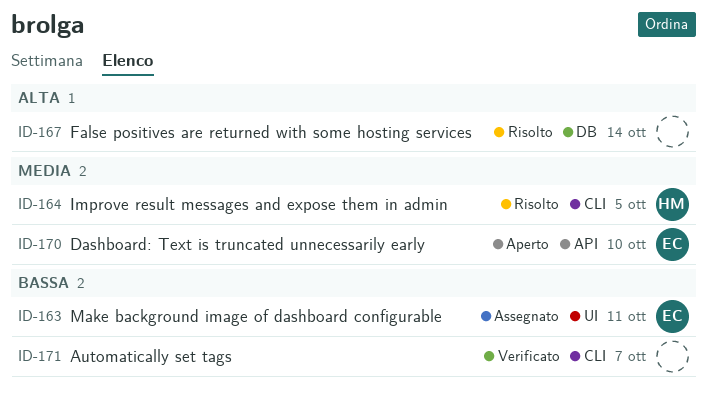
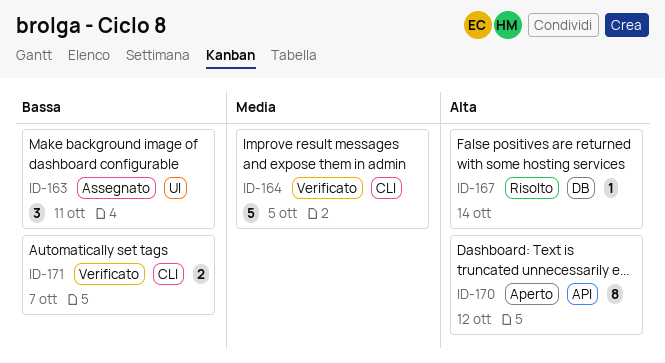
ID-164, status: Risolto -> Verificato
ID-170, priority: Media -> Alta
ID-170, due: Oct 10 -> Oct 12

